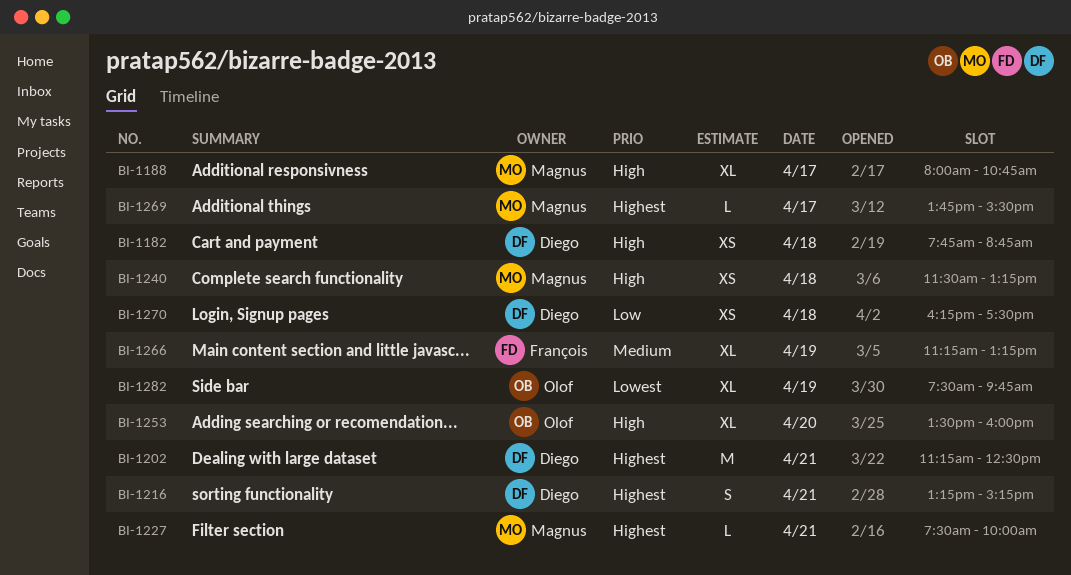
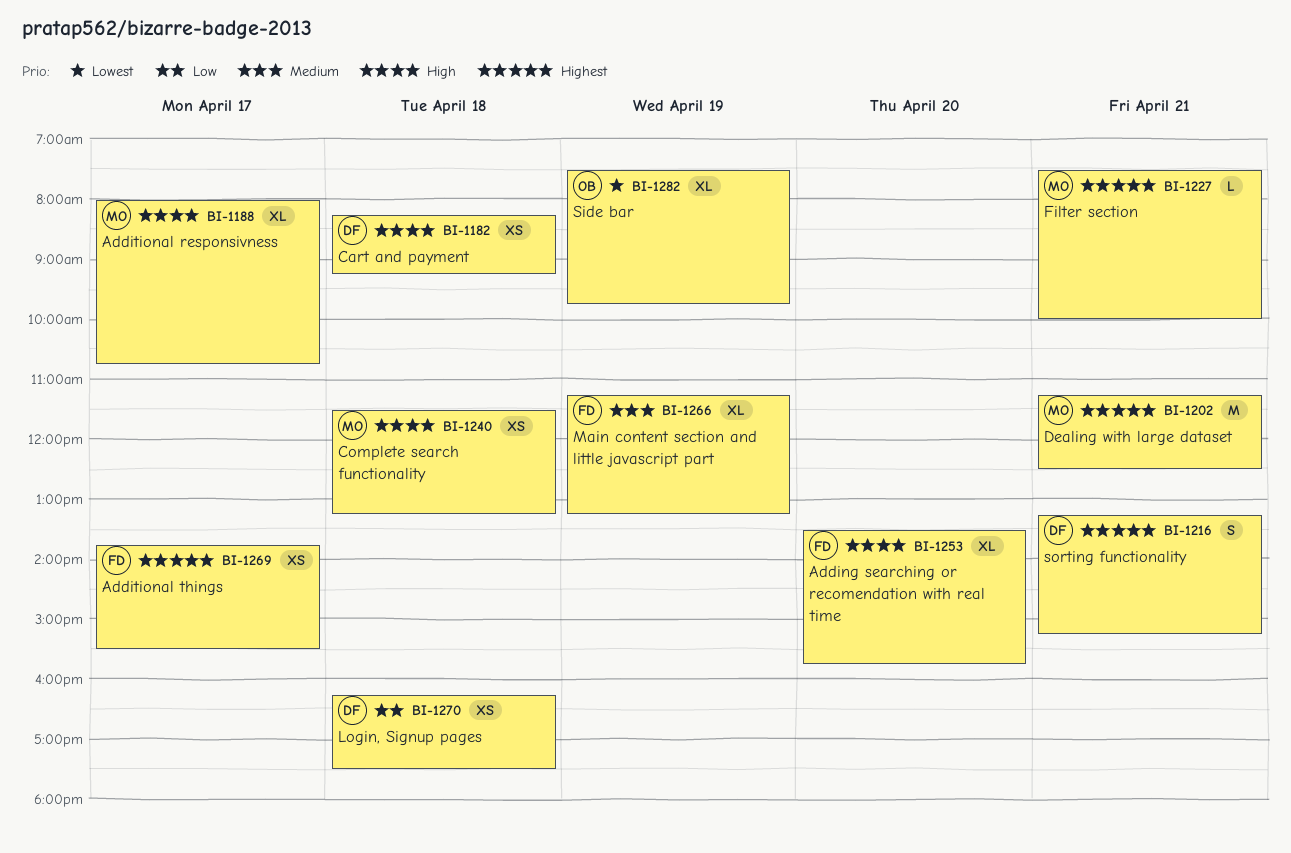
BI-1182, begins: 07:45 -> 08:15
BI-1182, ends: 08:45 -> 09:15
BI-1202, owner: Diego -> Magnus
BI-1253, owner: Olof -> François
BI-1253, ends: 16:00 -> 15:45
BI-1269, owner: Magnus -> François
BI-1269, estimate: L -> XS

